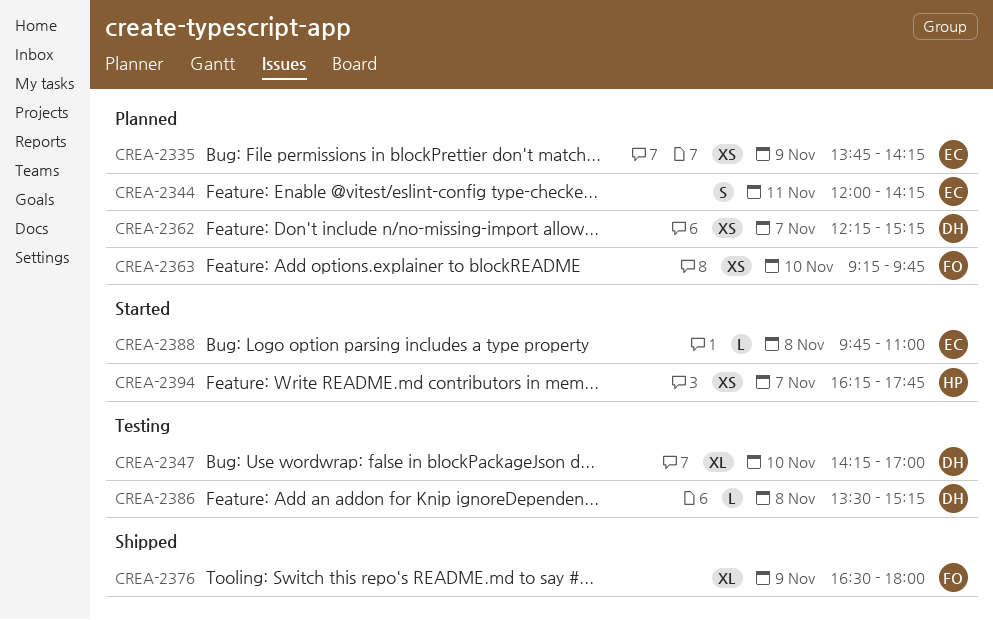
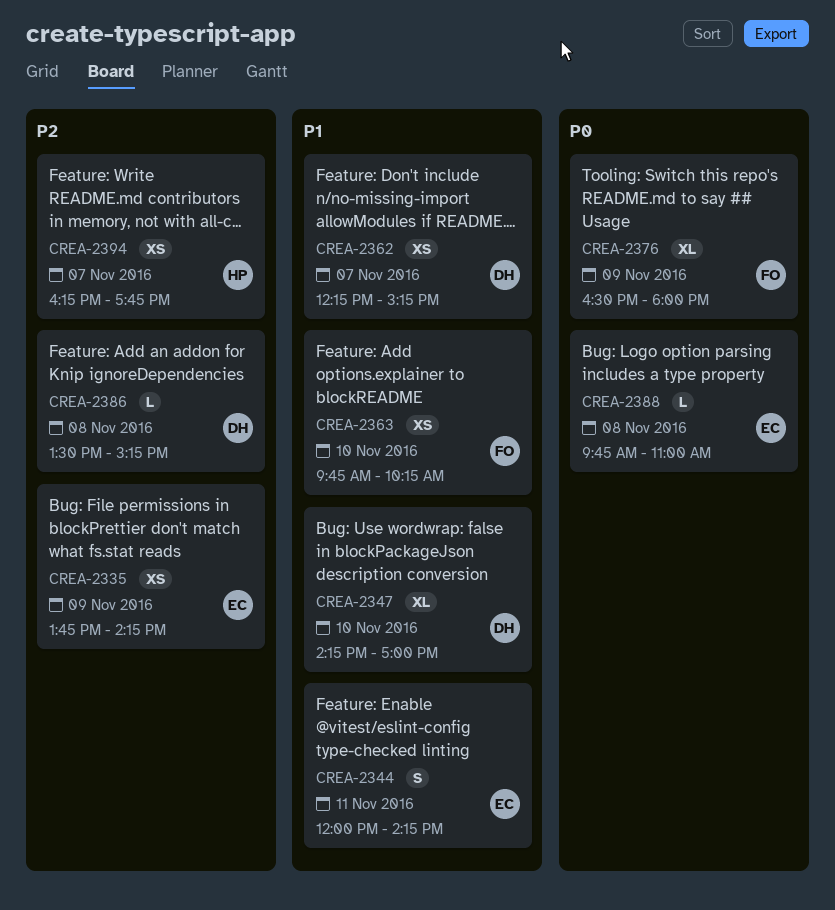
CREA-2363, begins: 09:15 -> 09:45
CREA-2363, ends: 09:45 -> 10:15

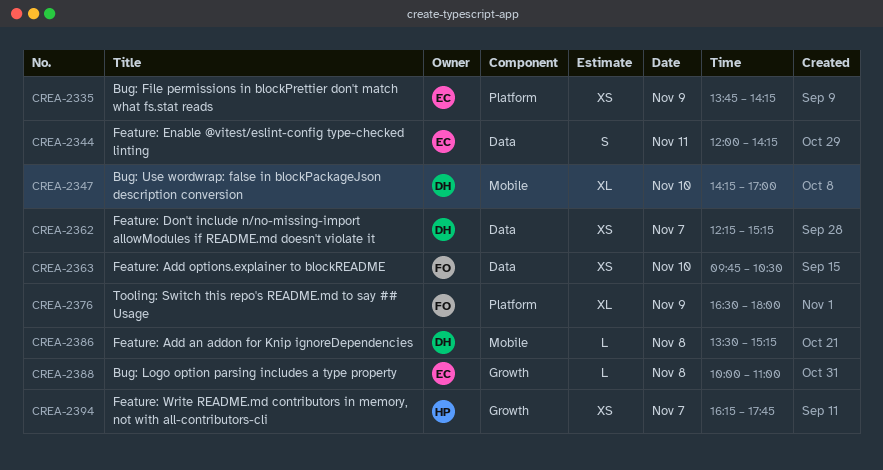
CREA-2363, ends: 10:15 -> 10:30
CREA-2388, begins: 09:45 -> 10:00

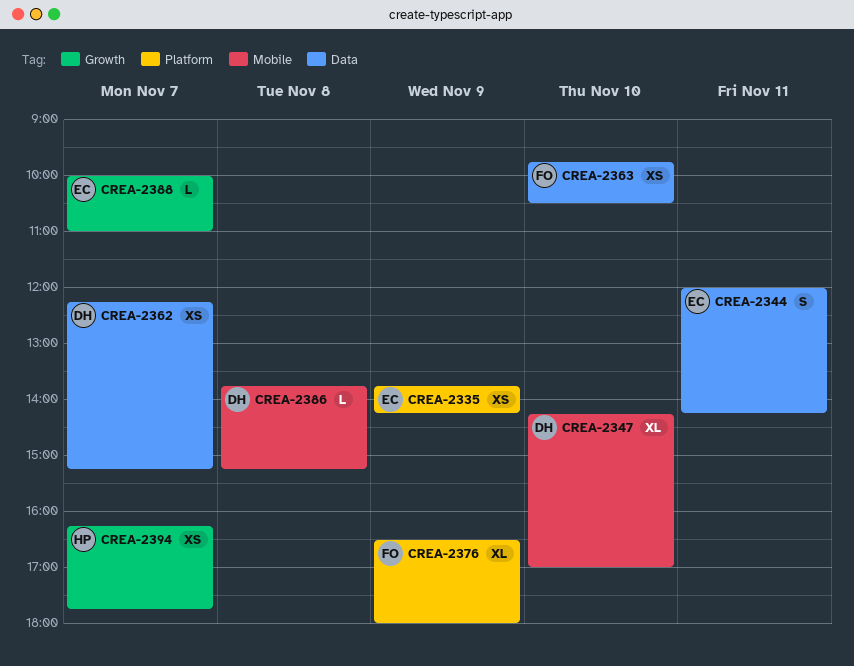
CREA-2386, begins: 13:30 -> 13:45
CREA-2388, day: Nov 8 -> Nov 7

